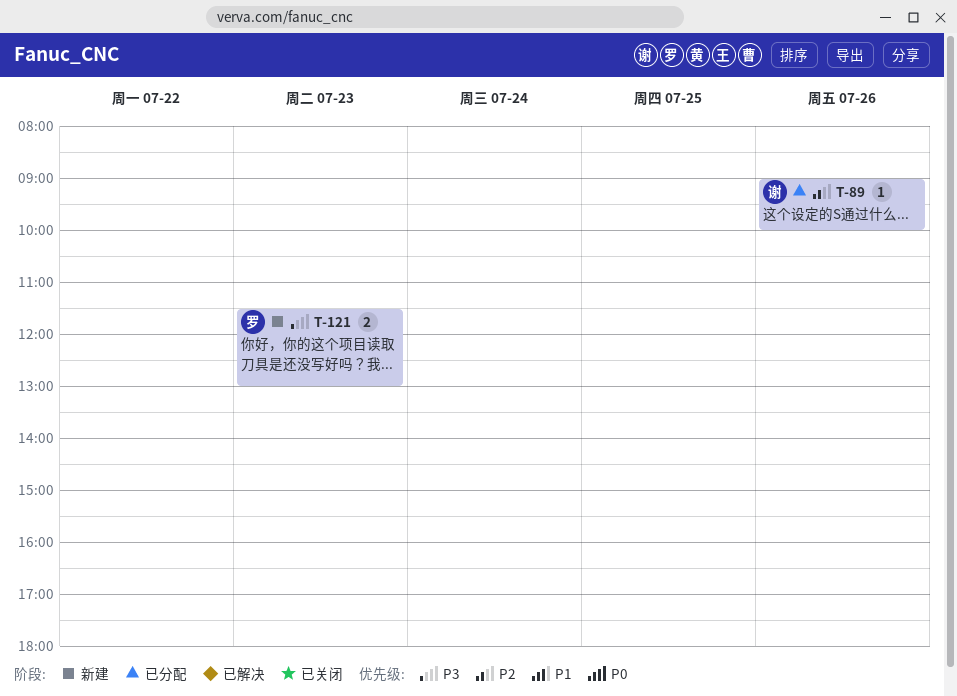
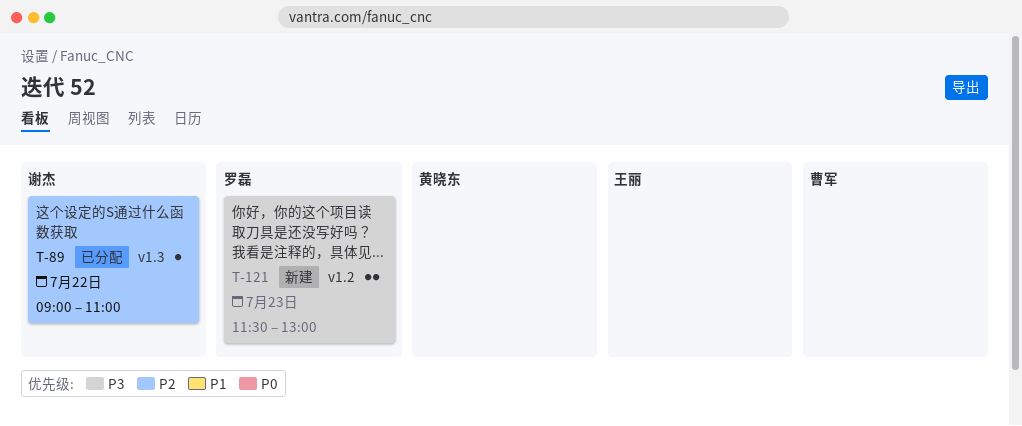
T-89, day: Jul 26 -> Jul 22
T-89, ends: 10:00 -> 11:00

